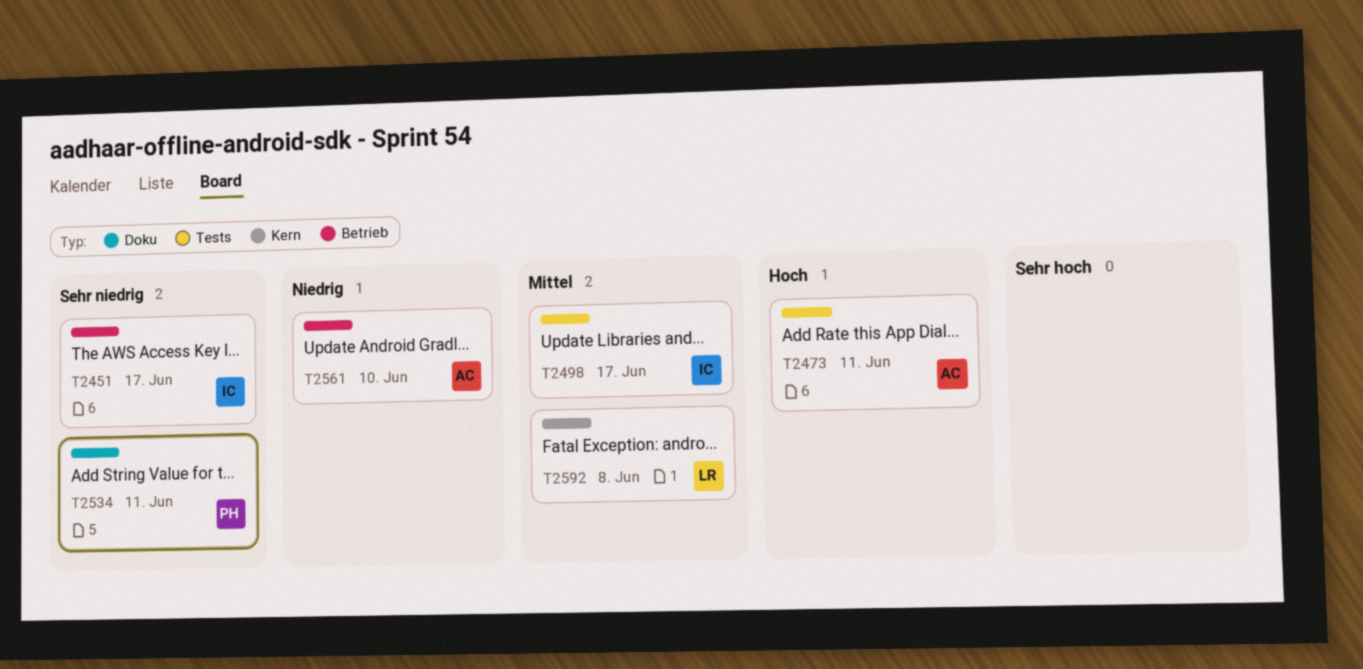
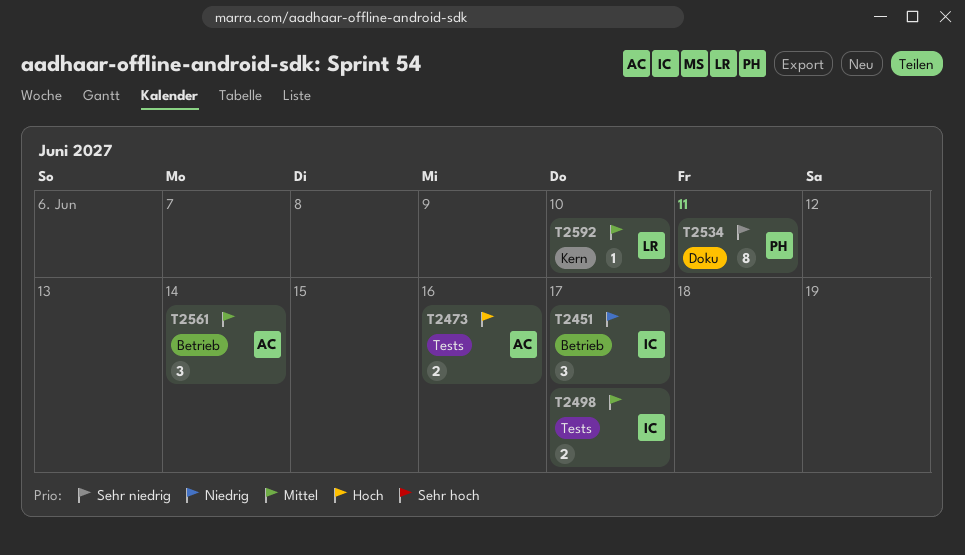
T2451, priority: Sehr niedrig -> Niedrig
T2473, due: Jun 11 -> Jun 16
T2561, priority: Niedrig -> Mittel
T2561, due: Jun 10 -> Jun 14
T2592, due: Jun 8 -> Jun 10

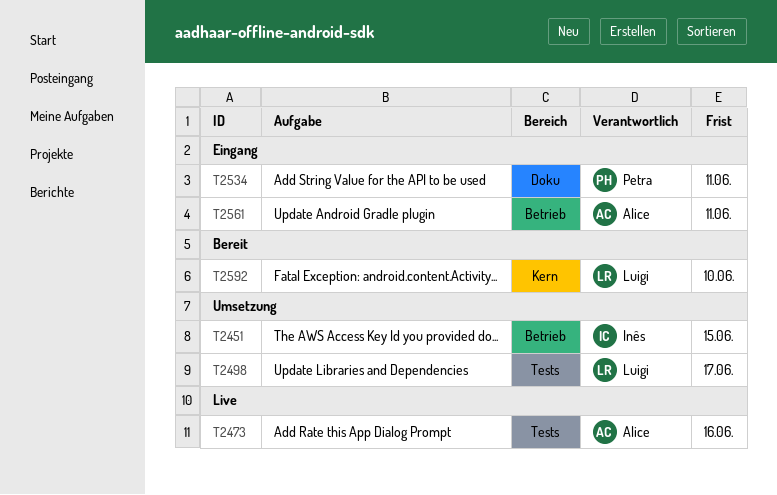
T2451, due: Jun 17 -> Jun 15
T2498, owner: Inês -> Luigi
T2561, due: Jun 14 -> Jun 11

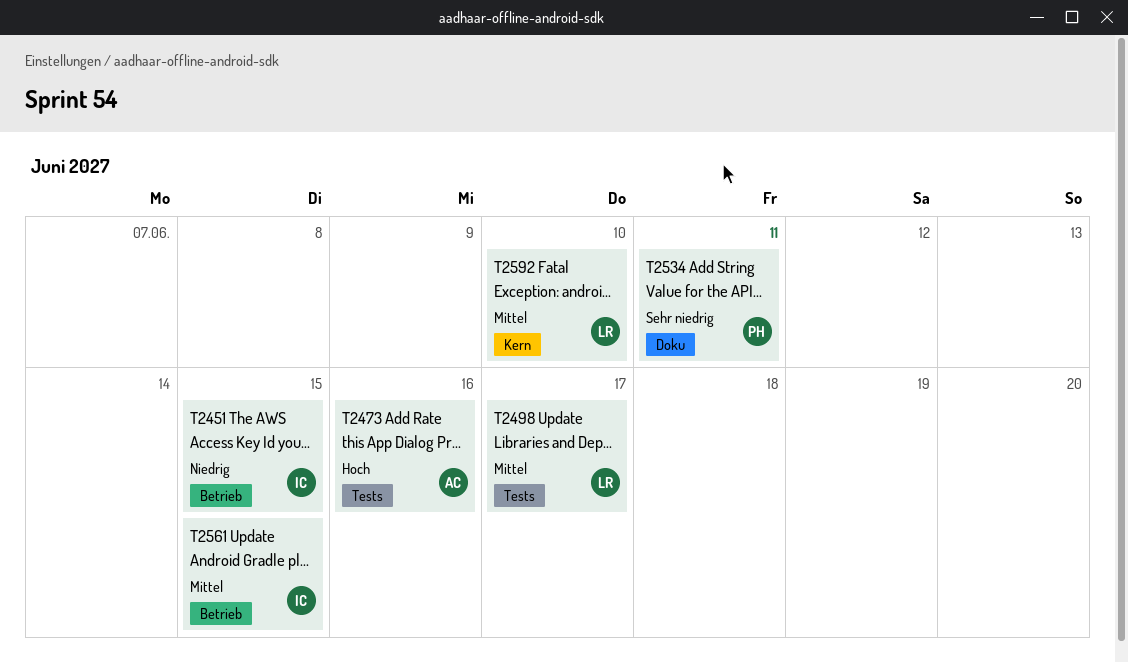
T2561, owner: Alice -> Inês
T2561, due: Jun 11 -> Jun 15

